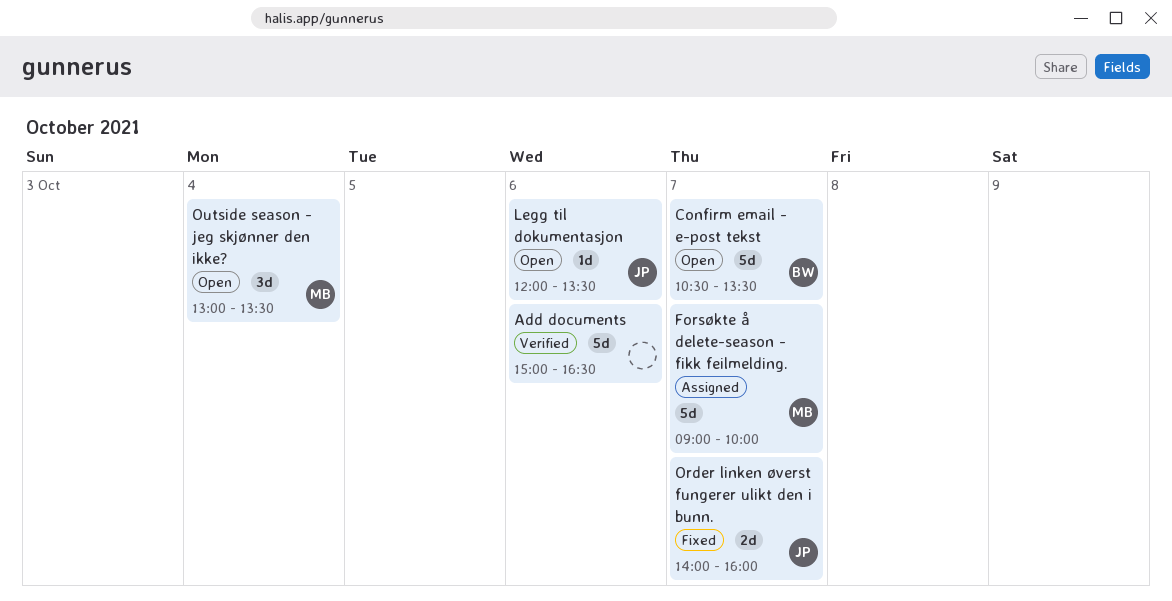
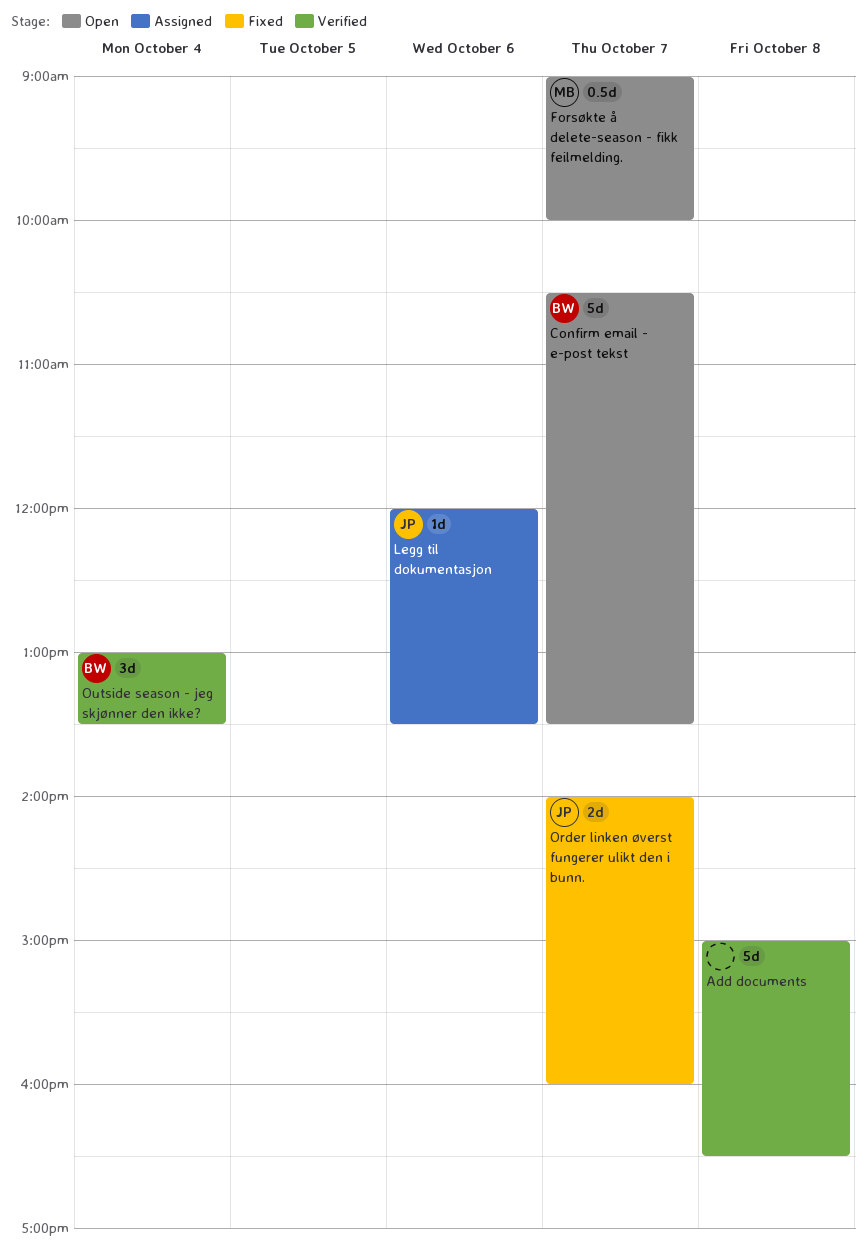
Add documents, day: Oct 6 -> Oct 8
Forsøkte å delete-season - fikk feilmelding., status: Assigned -> Open
Forsøkte å delete-season - fikk feilmelding., estimate: 5d -> 0.5d
Legg til dokumentasjon, status: Open -> Assigned
Outside season - jeg skjønner den ikke?, status: Open -> Verified
Outside season - jeg skjønner den ikke?, owner: MB -> BW

